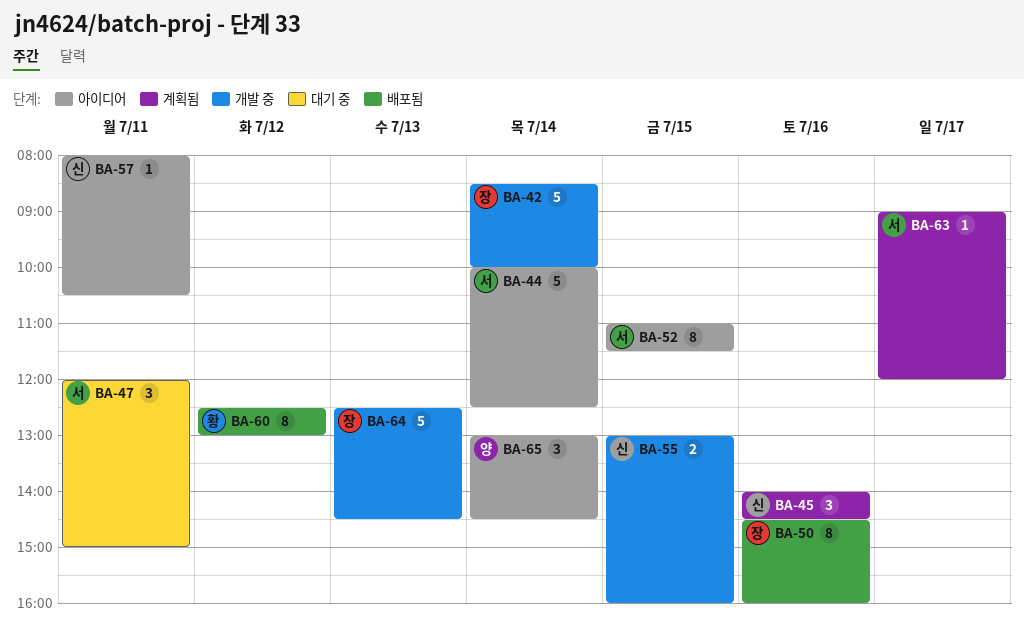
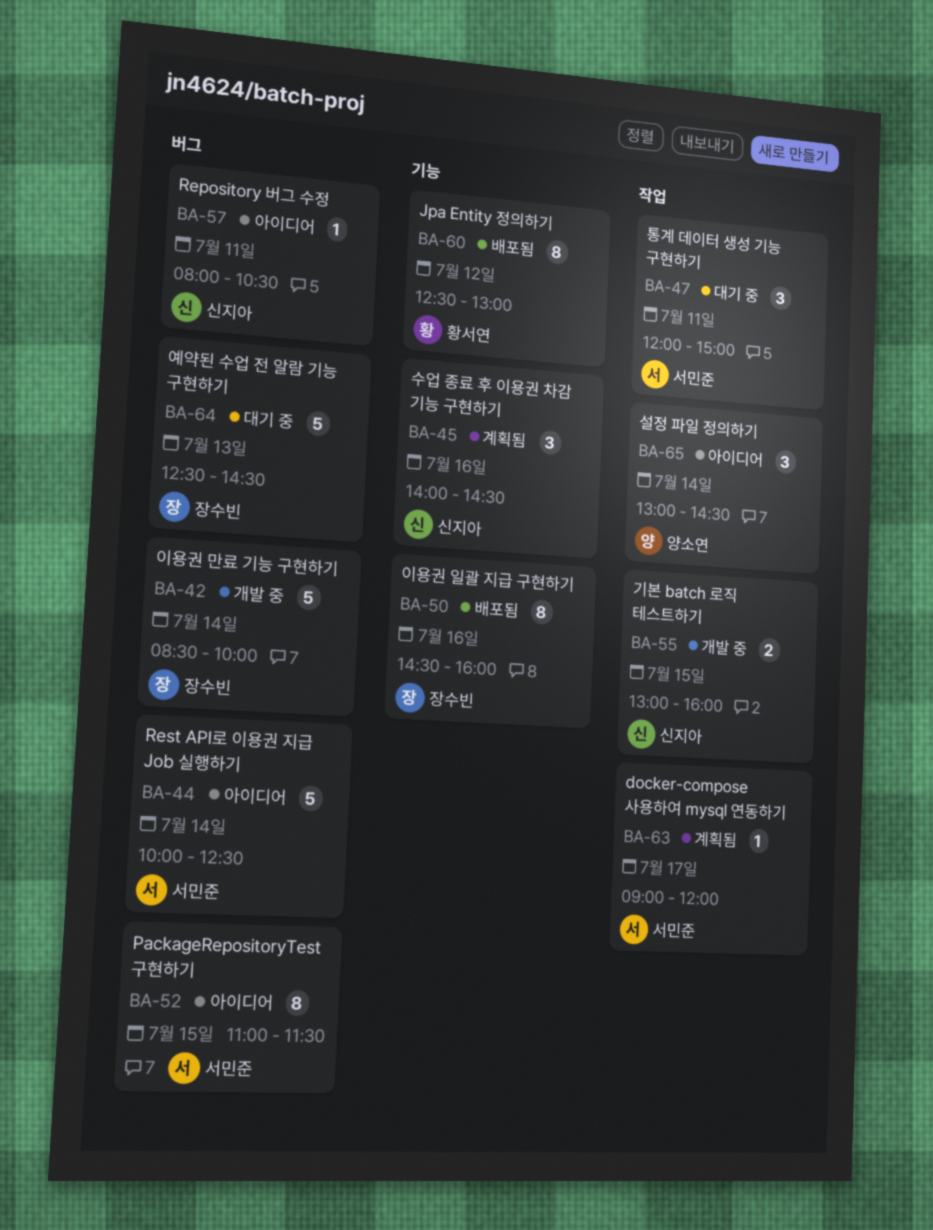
BA-64, status: 개발 중 -> 대기 중

